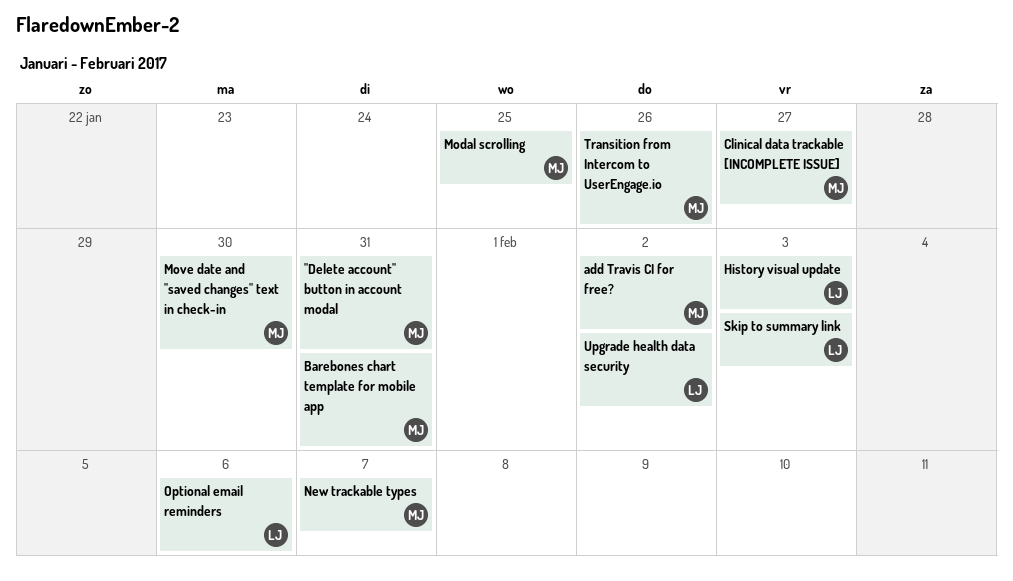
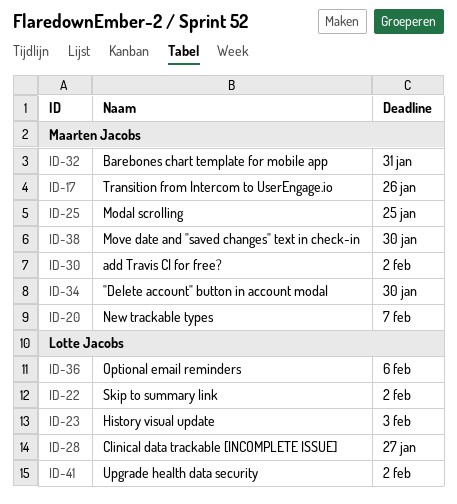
"Delete account" button in account modal, due: Jan 31 -> Jan 30
Clinical data trackable [INCOMPLETE ISSUE], owner: Maarten Jacobs -> Lotte Jacobs
Skip to summary link, due: Feb 3 -> Feb 2

